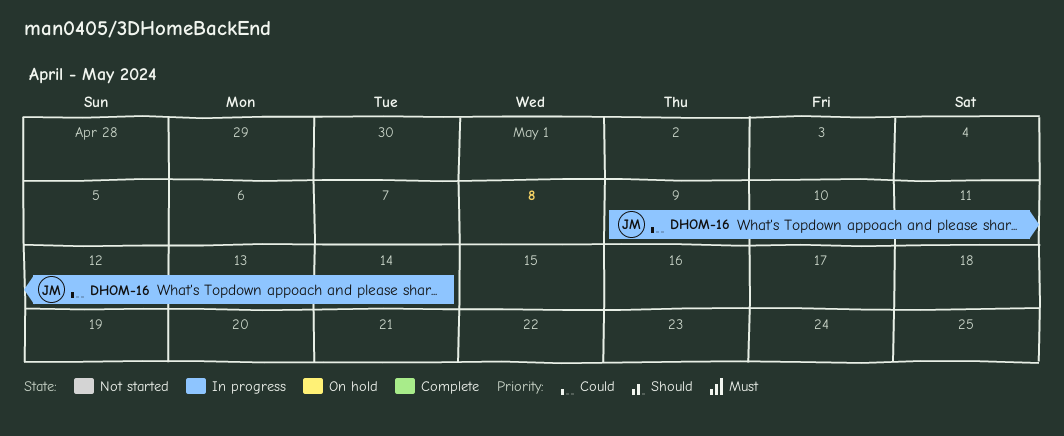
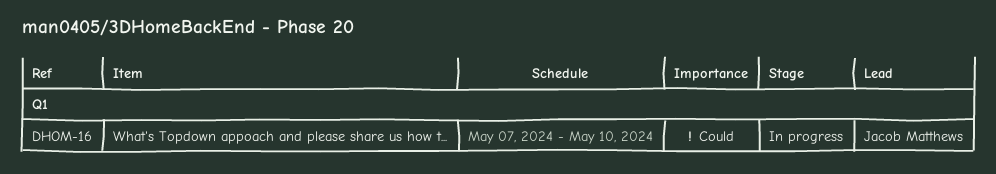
DHOM-16, start: May 9 -> May 7
DHOM-16, due: May 14 -> May 10

